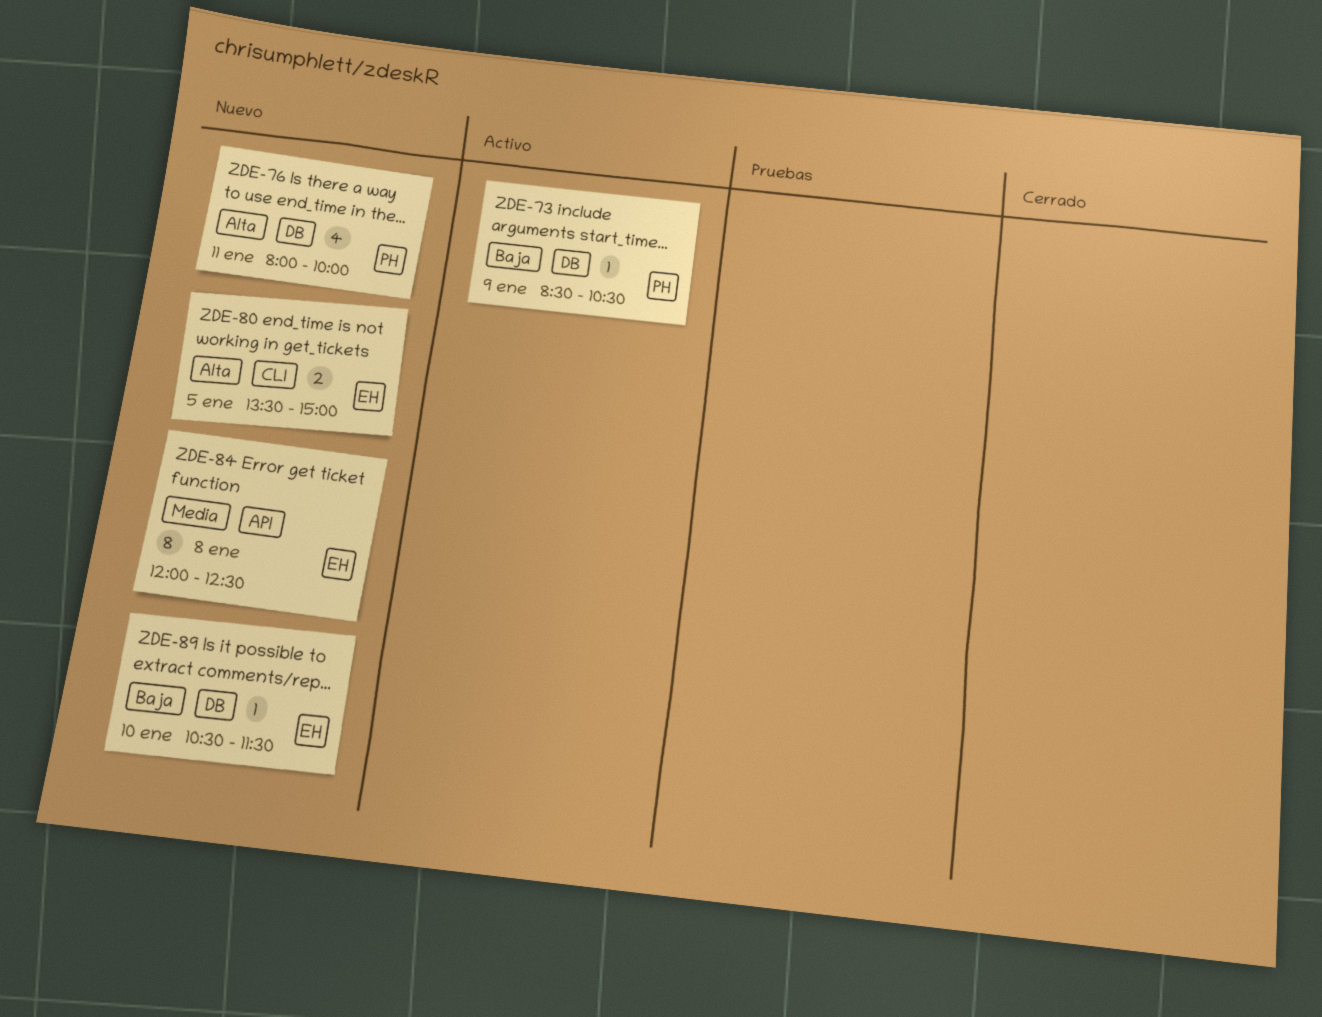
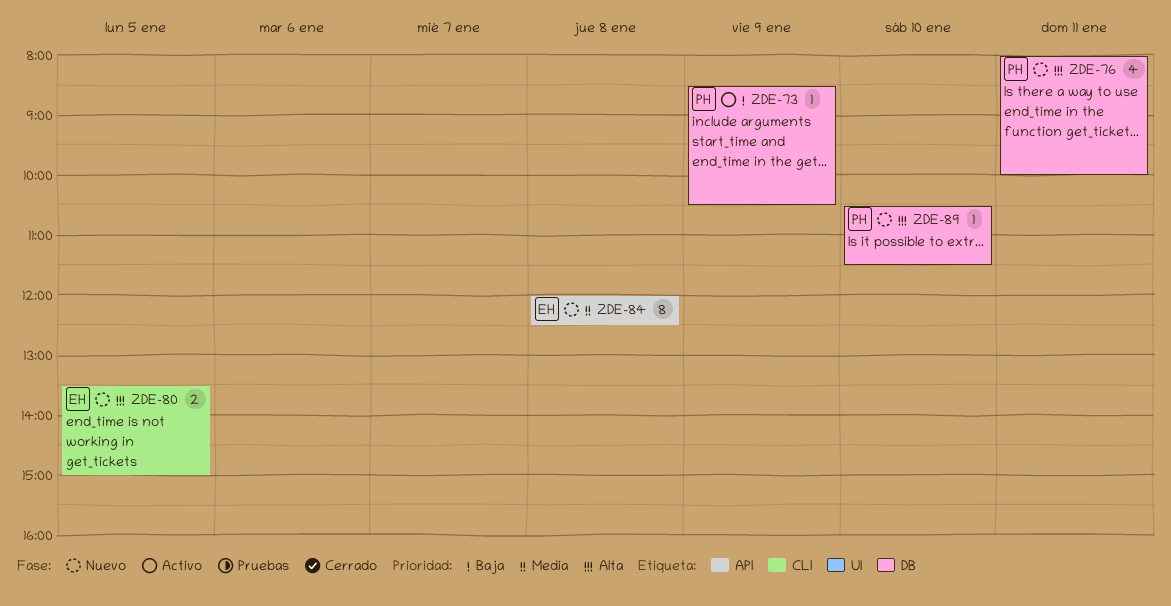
ZDE-89, owner: EH -> PH
ZDE-89, priority: Baja -> Alta

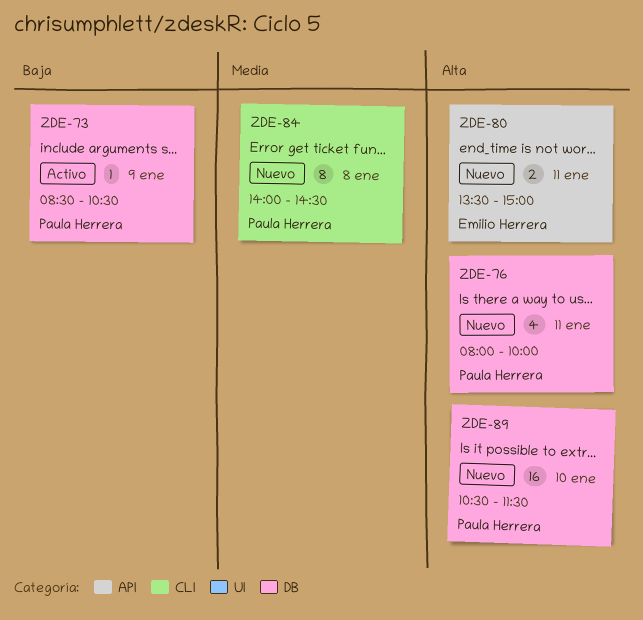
ZDE-80, label: CLI -> API
ZDE-80, day: Jan 5 -> Jan 11
ZDE-84, owner: Emilio Herrera -> Paula Herrera
ZDE-84, label: API -> CLI
ZDE-84, begins: 12:00 -> 14:00
ZDE-84, ends: 12:30 -> 14:30
ZDE-89, estimate: 1 -> 16

